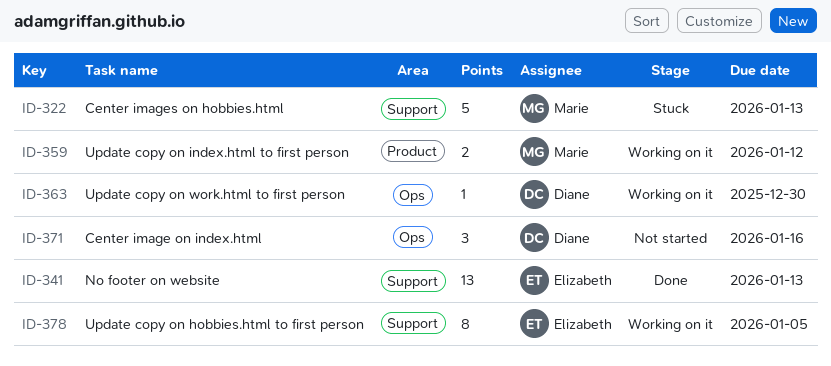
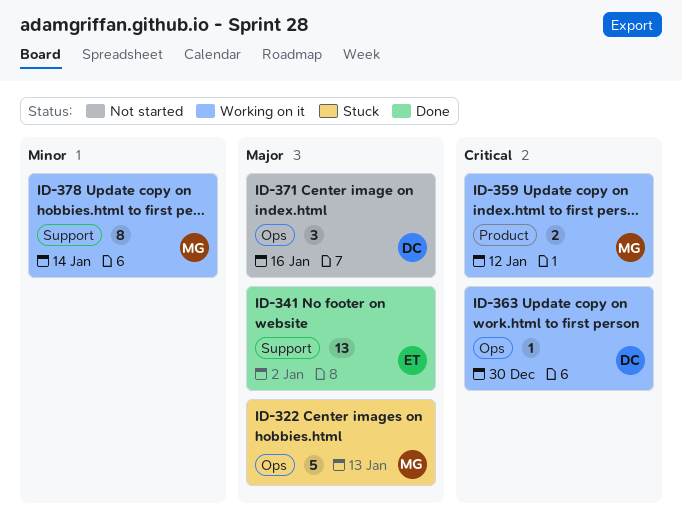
ID-322, label: Support -> Ops
ID-341, due: Jan 13 -> Jan 2
ID-378, owner: Elizabeth -> Marie
ID-378, due: Jan 5 -> Jan 14

